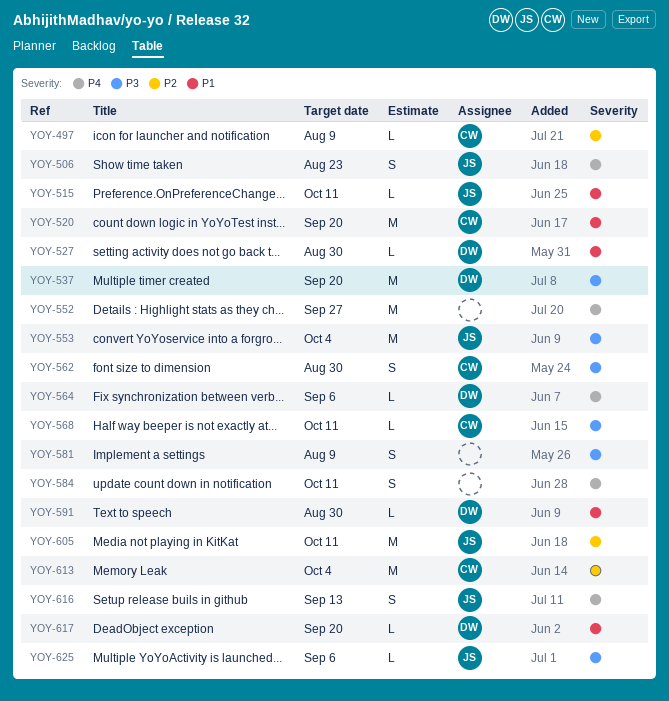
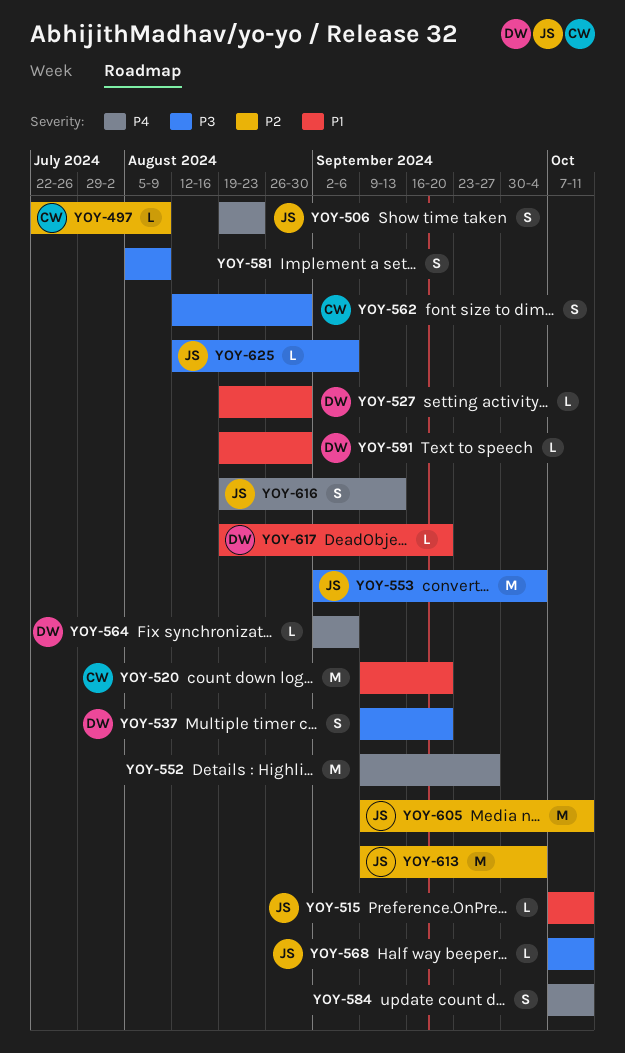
YOY-537, estimate: M -> S
YOY-568, owner: CW -> JS
YOY-613, owner: CW -> JS

